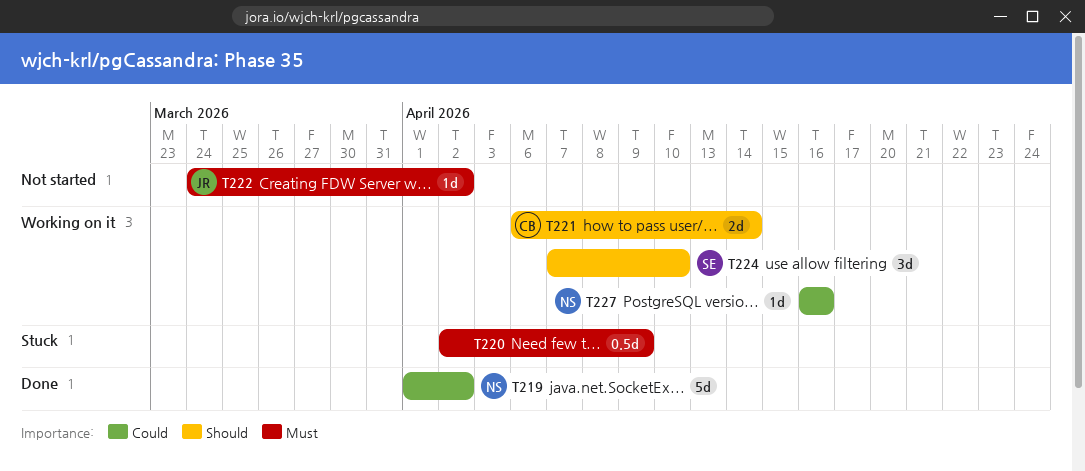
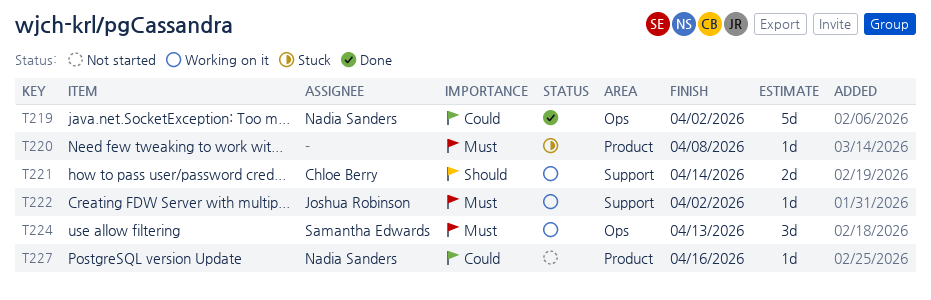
T220, estimate: 0.5d -> 1d
T220, due: Apr 9 -> Apr 8
T222, status: Not started -> Working on it
T224, priority: Should -> Must
T224, due: Apr 10 -> Apr 13
T227, status: Working on it -> Not started

